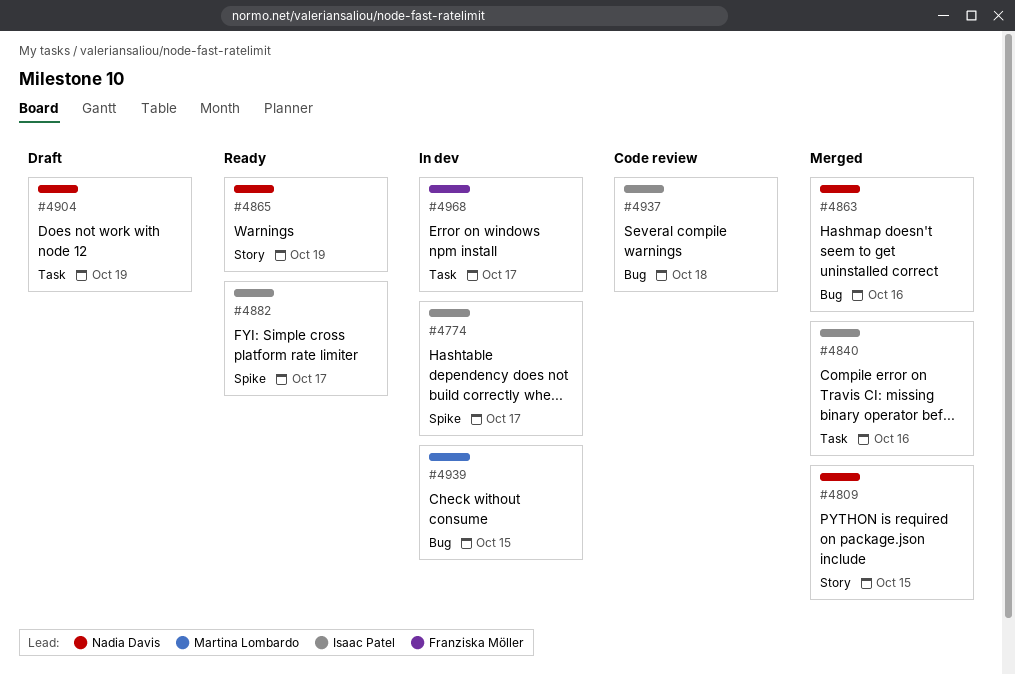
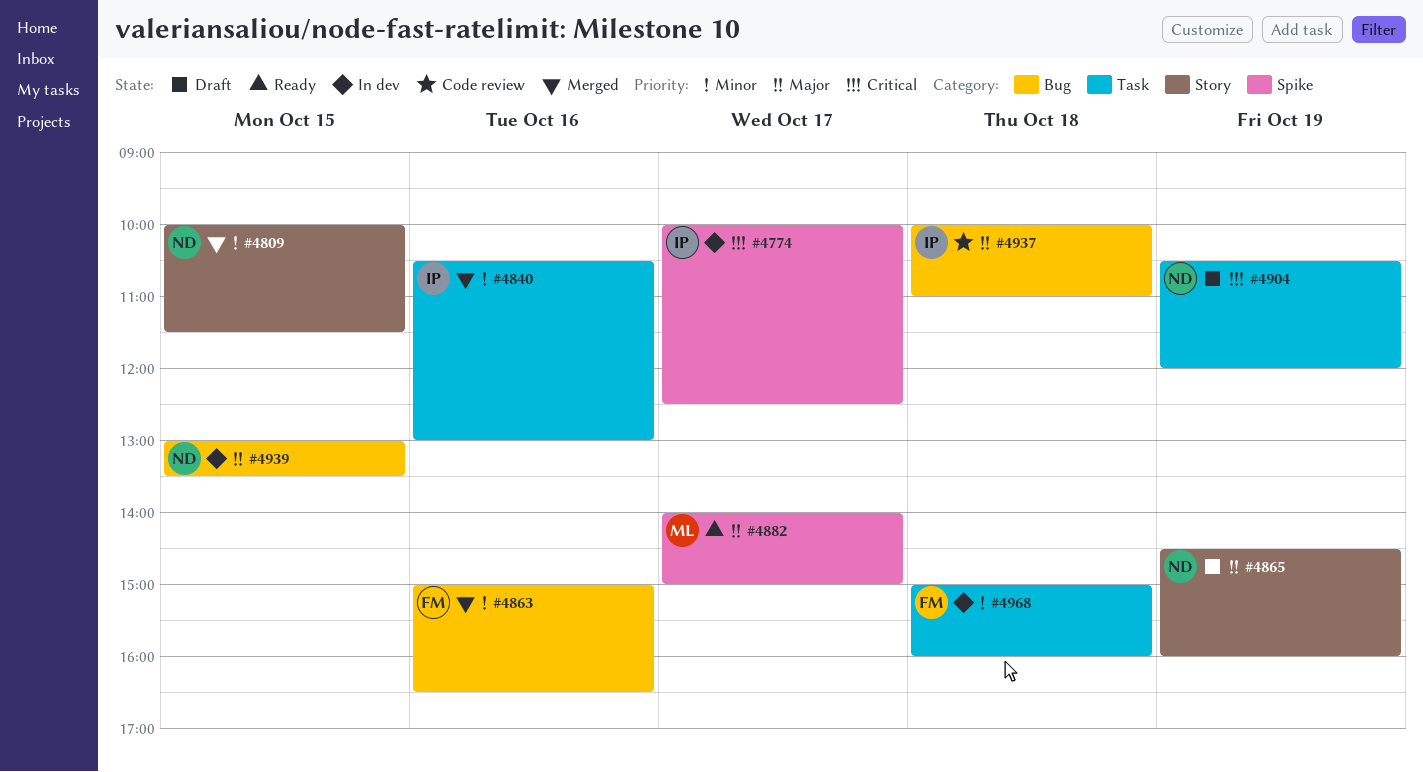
#4863, owner: Nadia Davis -> Franziska Möller
#4865, status: Ready -> Draft
#4882, owner: Isaac Patel -> Martina Lombardo
#4939, owner: Martina Lombardo -> Nadia Davis
#4968, day: Oct 17 -> Oct 18

